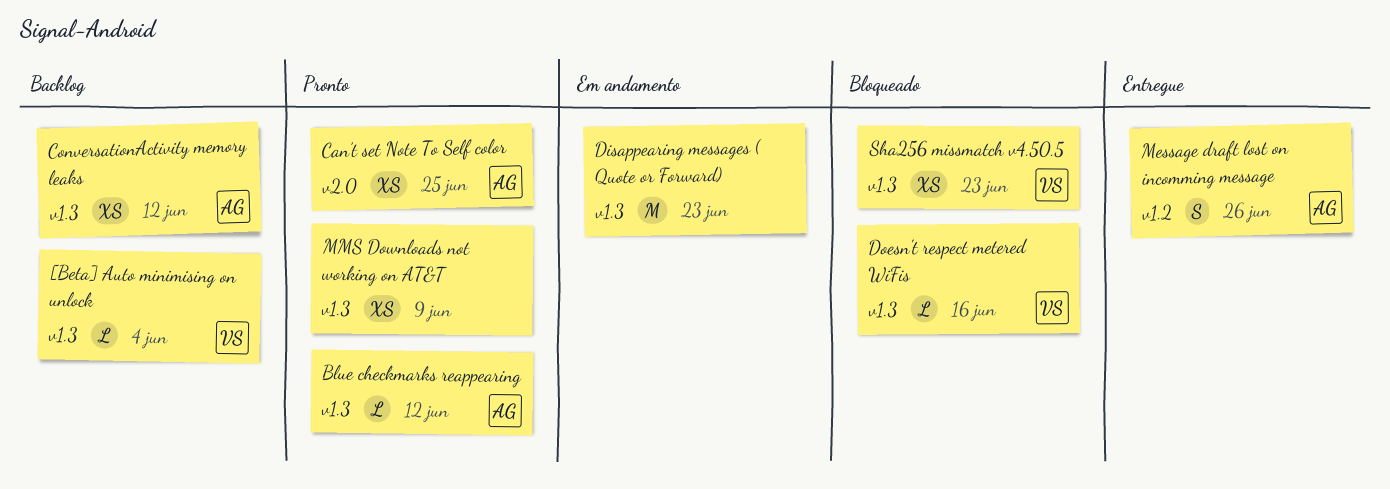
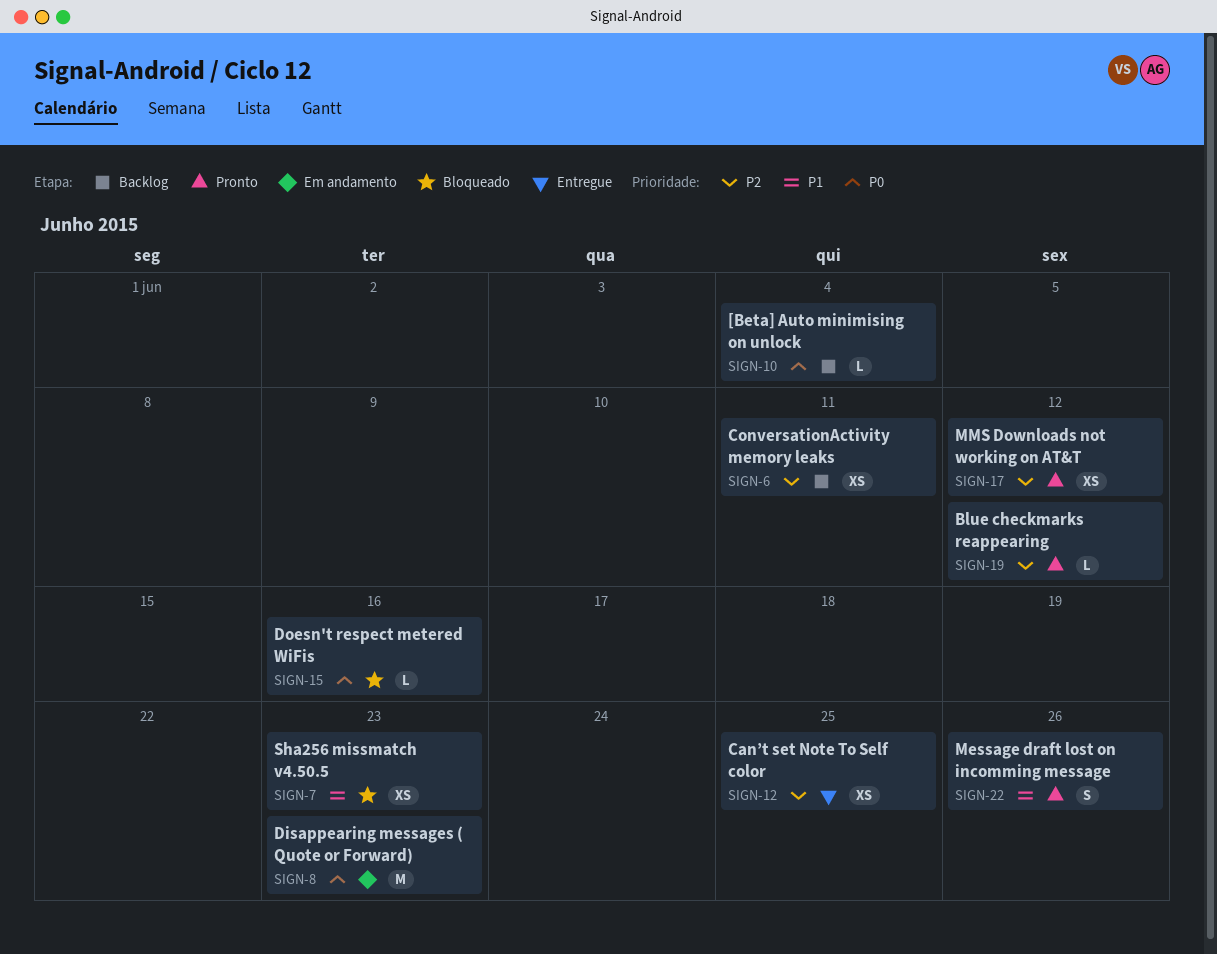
Can’t set Note To Self color, status: Pronto -> Entregue
ConversationActivity memory leaks, due: Jun 12 -> Jun 11
Message draft lost on incomming message, status: Entregue -> Pronto
MMS Downloads not working on AT&T, due: Jun 9 -> Jun 12

